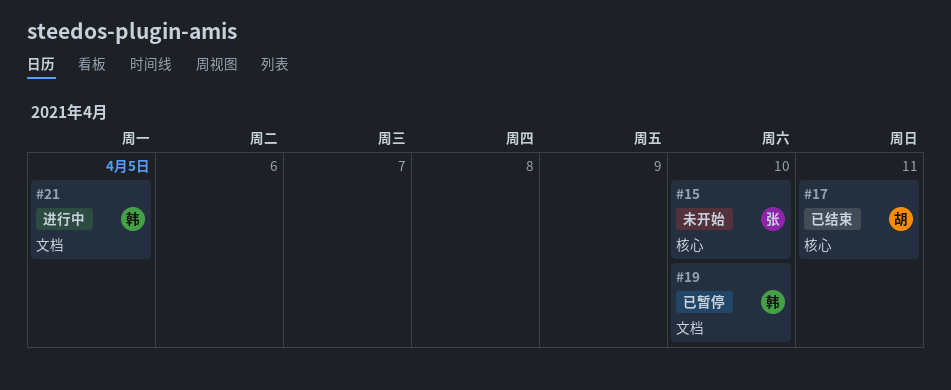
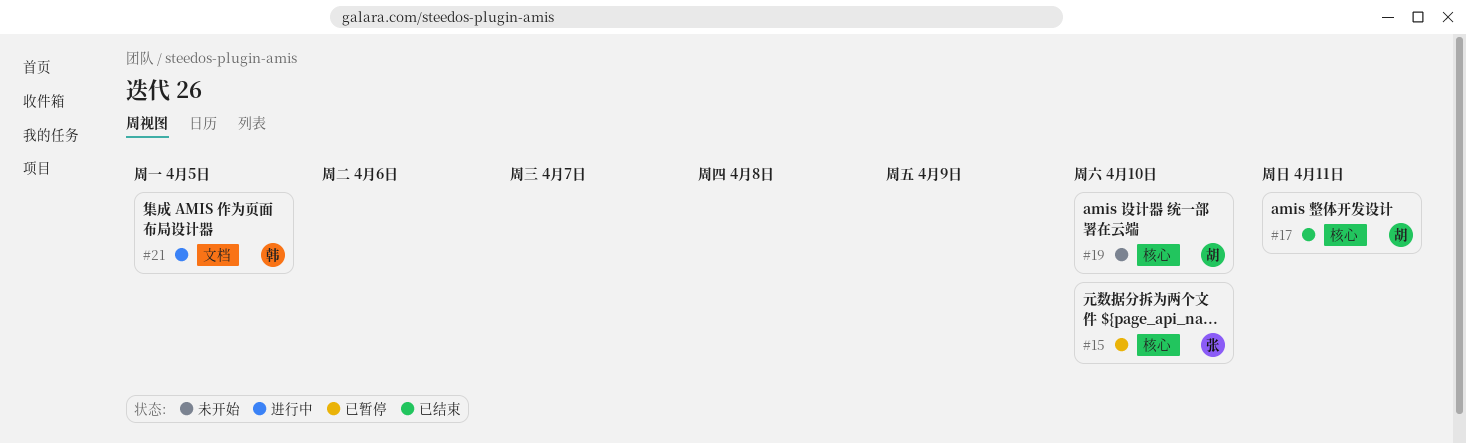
#15, status: 未开始 -> 已暂停
#19, status: 已暂停 -> 未开始
#19, owner: 韩 -> 胡
#19, label: 文档 -> 核心

